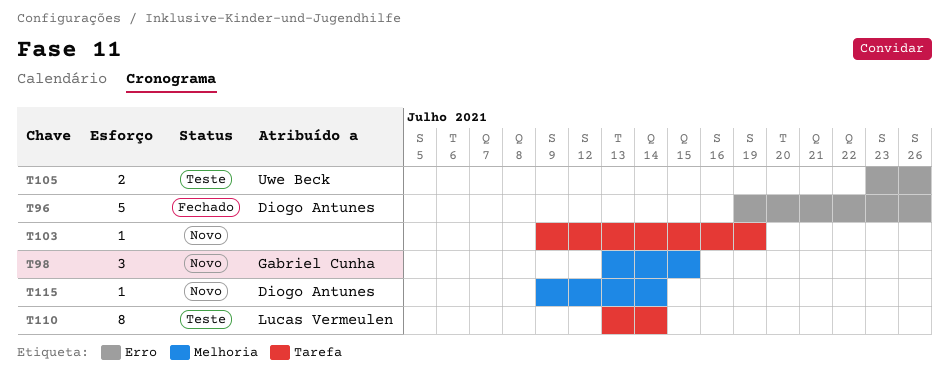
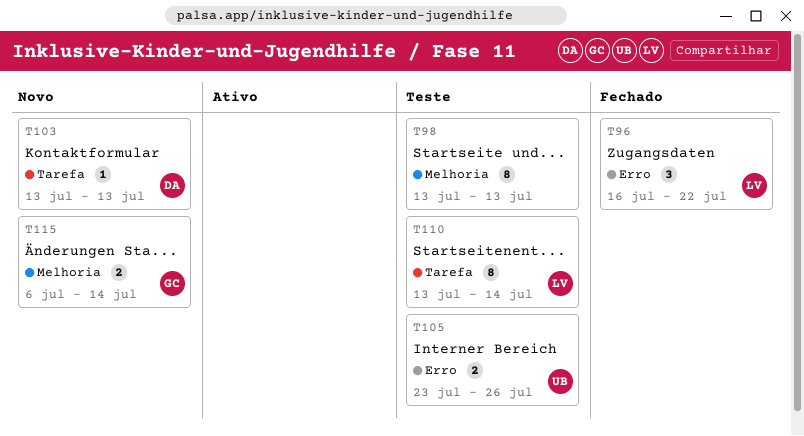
T96, owner: Diogo Antunes -> Lucas Vermeulen
T96, estimate: 5 -> 3
T96, start: Jul 19 -> Jul 16
T96, due: Jul 26 -> Jul 22
T98, status: Novo -> Teste
T98, owner: Gabriel Cunha -> none
T98, estimate: 3 -> 8
T98, due: Jul 15 -> Jul 13
T103, owner: none -> Diogo Antunes
T103, start: Jul 9 -> Jul 13
T103, due: Jul 19 -> Jul 13
T115, owner: Diogo Antunes -> Gabriel Cunha
T115, estimate: 1 -> 2
T115, start: Jul 9 -> Jul 6

